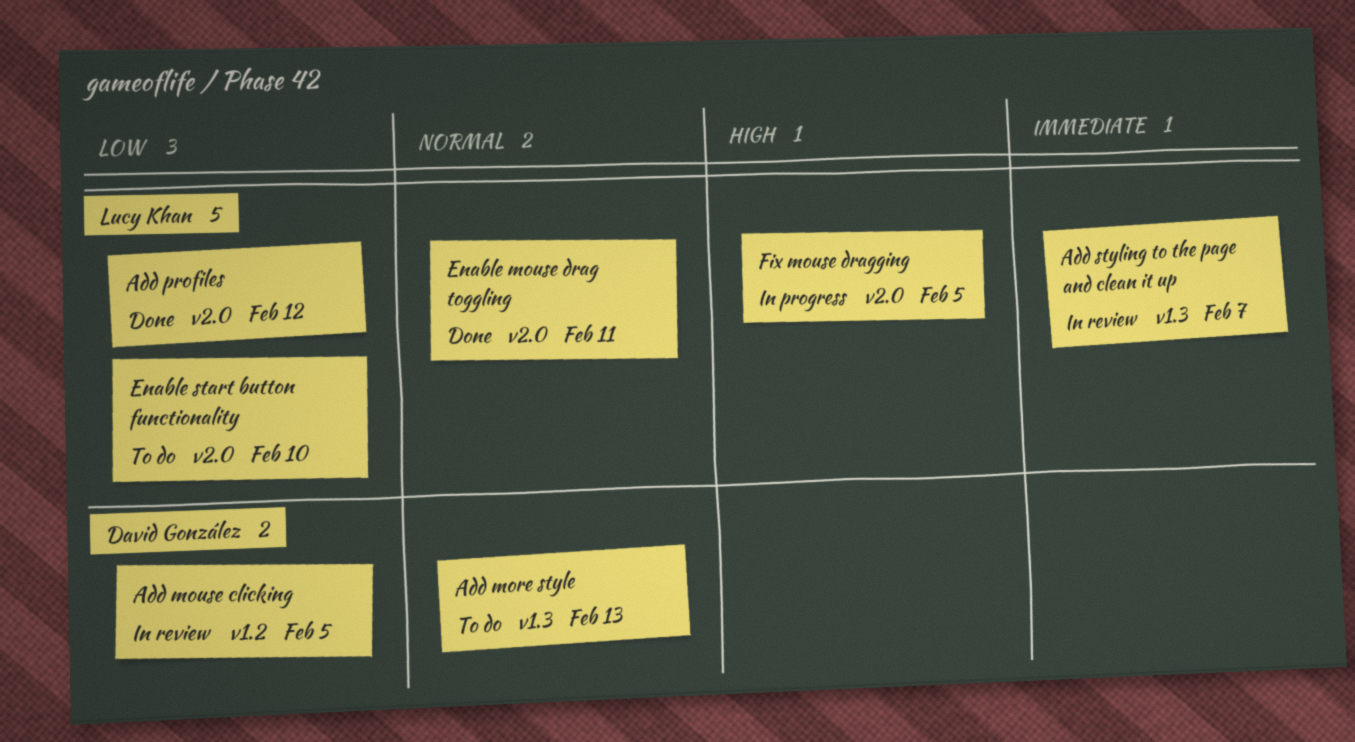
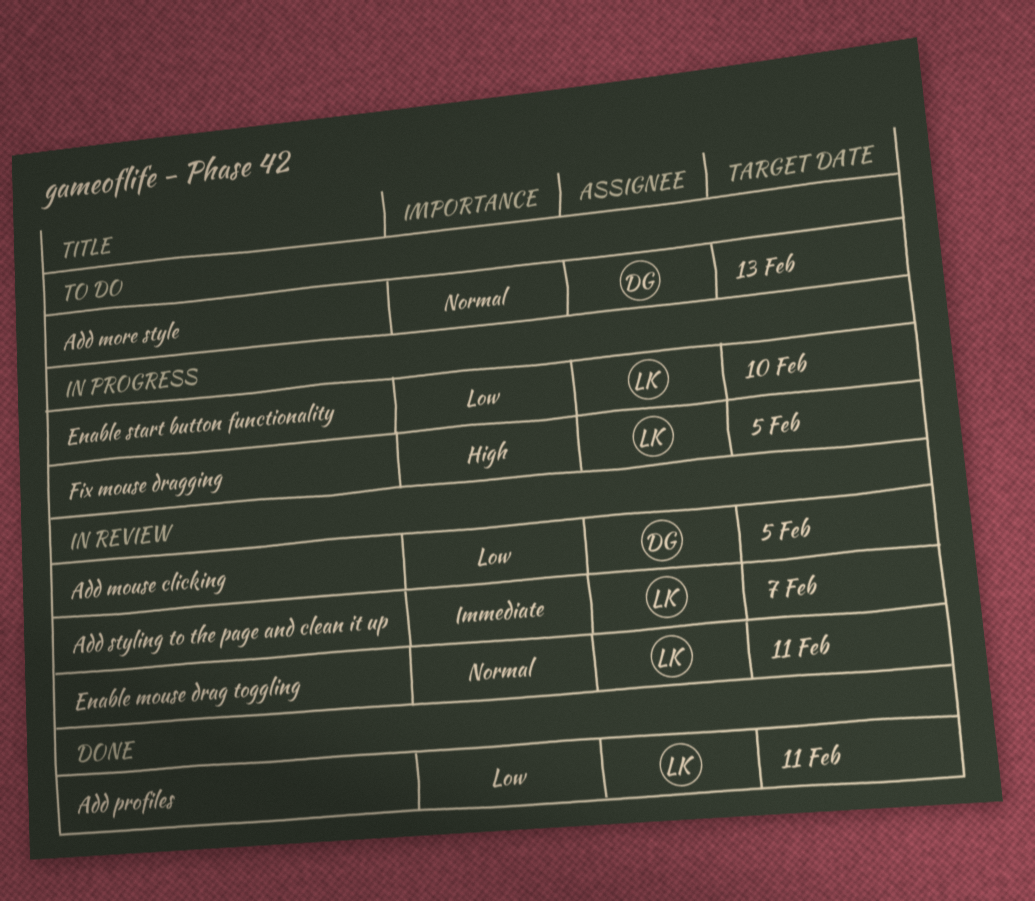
Add profiles, due: Feb 12 -> Feb 11
Enable mouse drag toggling, status: Done -> In review
Enable start button functionality, status: To do -> In progress

